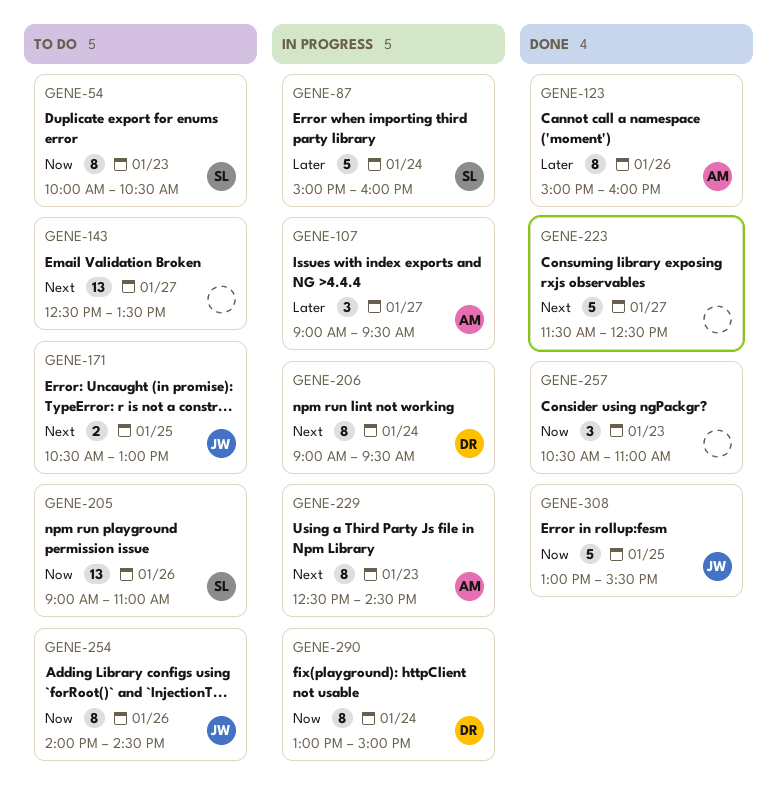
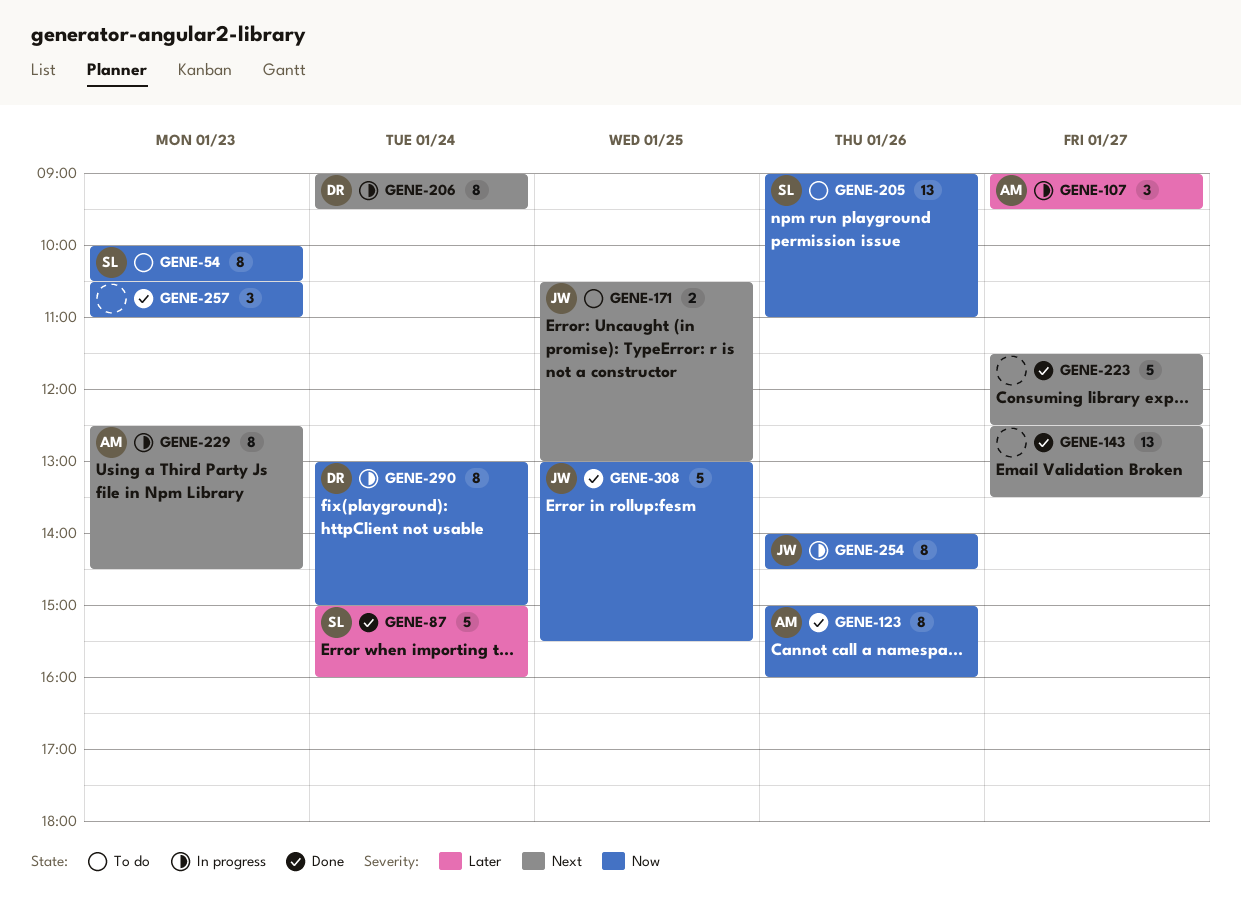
GENE-87, status: In progress -> Done
GENE-123, priority: Later -> Now
GENE-143, status: To do -> Done
GENE-254, status: To do -> In progress

